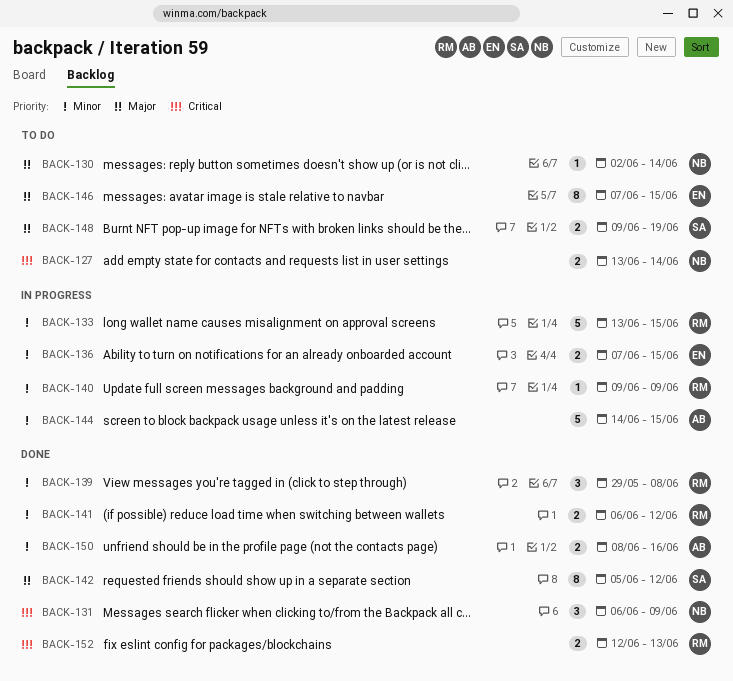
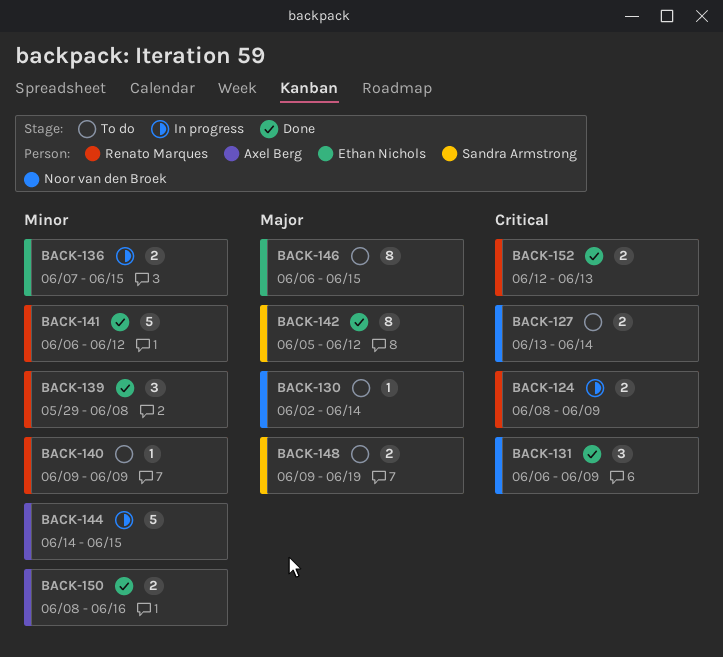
BACK-124: none -> present
BACK-133: present -> none
BACK-140, status: In progress -> To do
BACK-141, estimate: 2 -> 5
BACK-146, start: Jun 7 -> Jun 6

